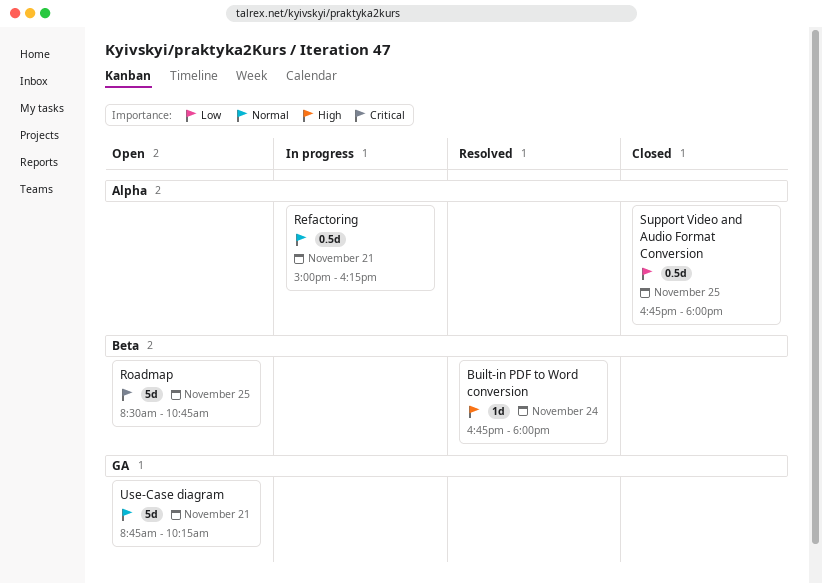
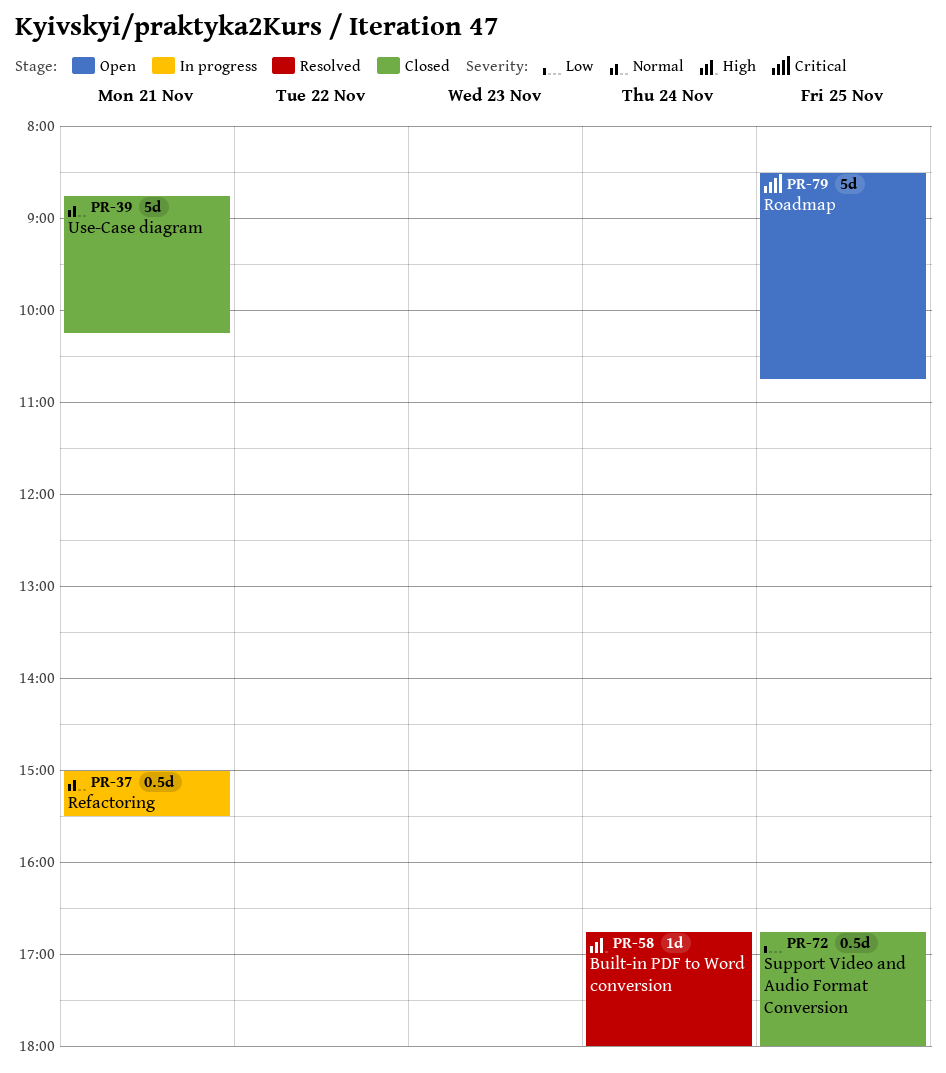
Refactoring, ends: 16:15 -> 15:30
Use-Case diagram, status: Open -> Closed

